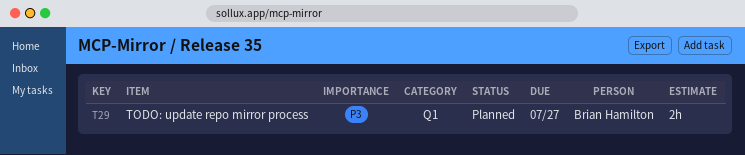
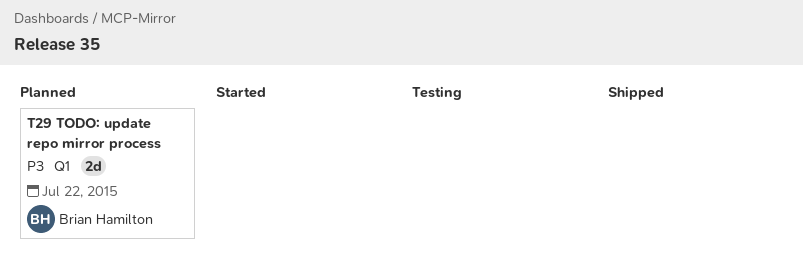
T29, estimate: 2h -> 2d
T29, due: Jul 27 -> Jul 22

